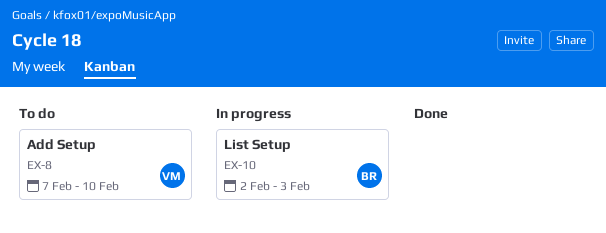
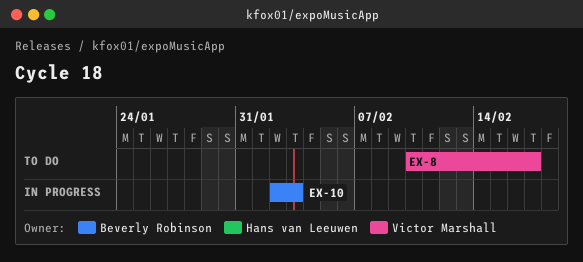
EX-8, start: Feb 7 -> Feb 10
EX-8, due: Feb 10 -> Feb 17

